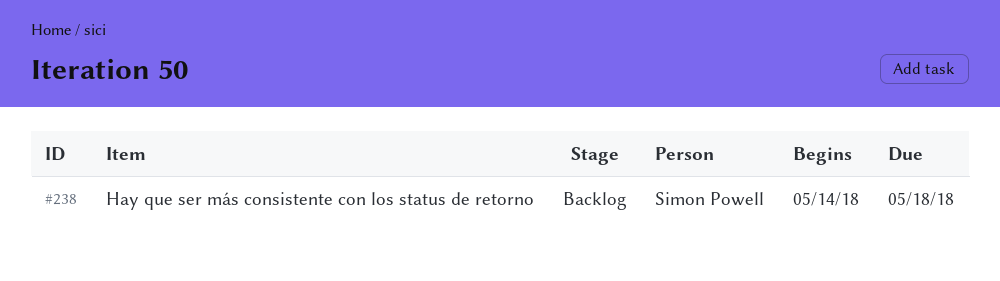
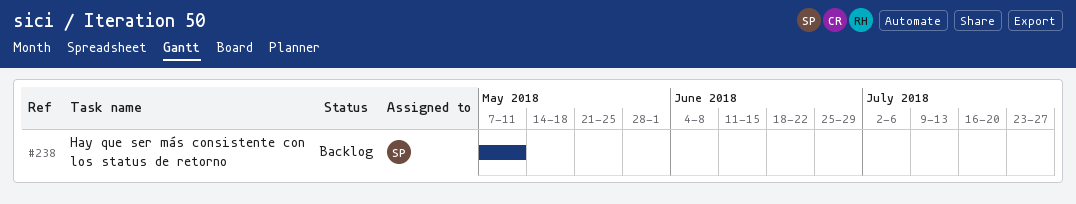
#238, start: May 14 -> May 7
#238, due: May 18 -> May 11

